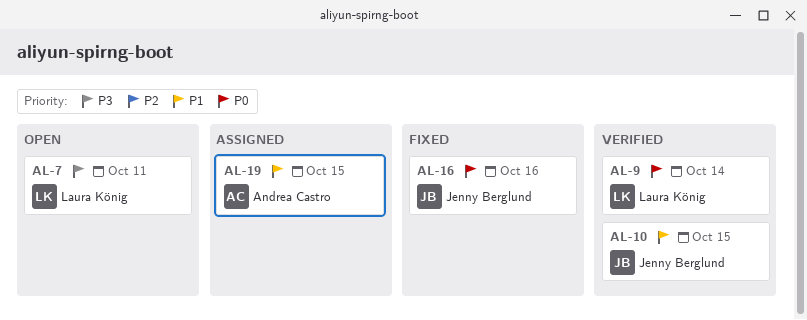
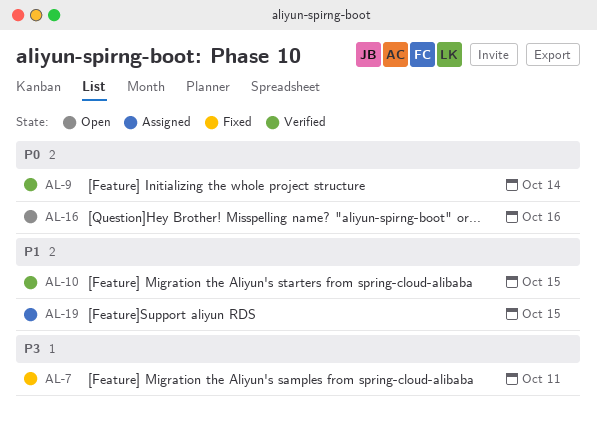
AL-7, status: Open -> Fixed
AL-16, status: Fixed -> Open

